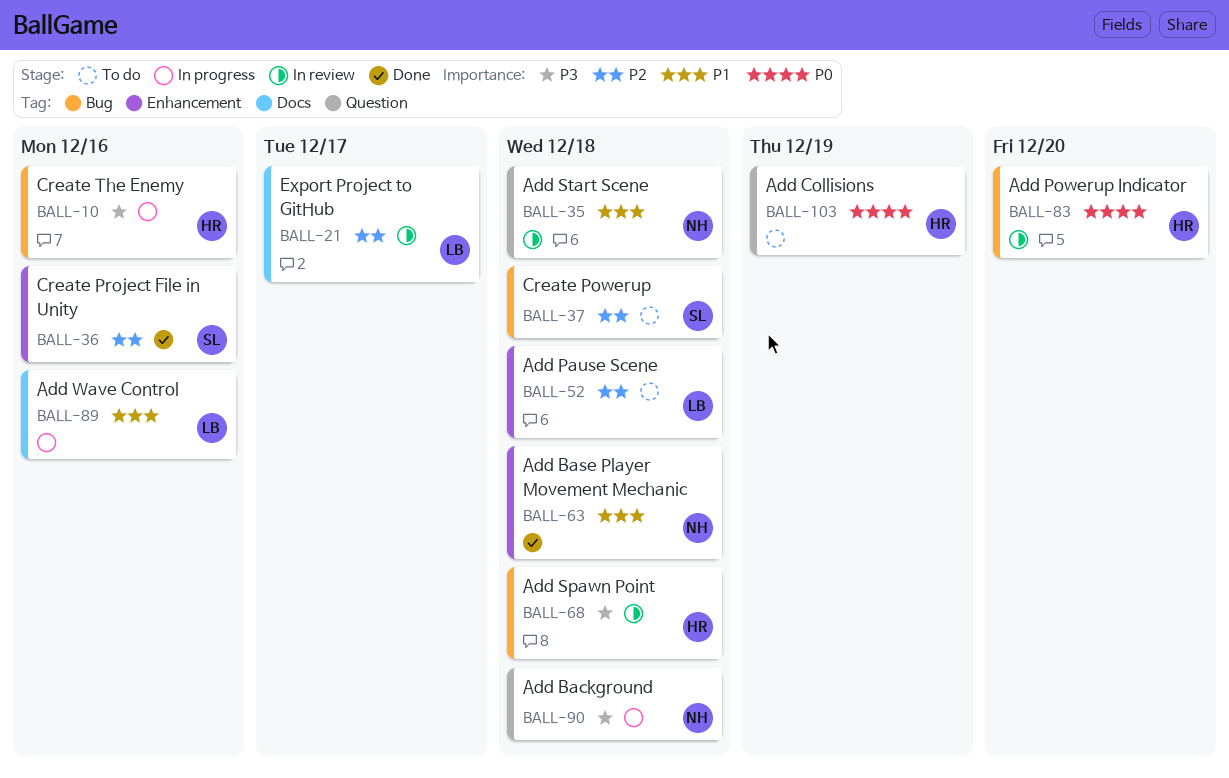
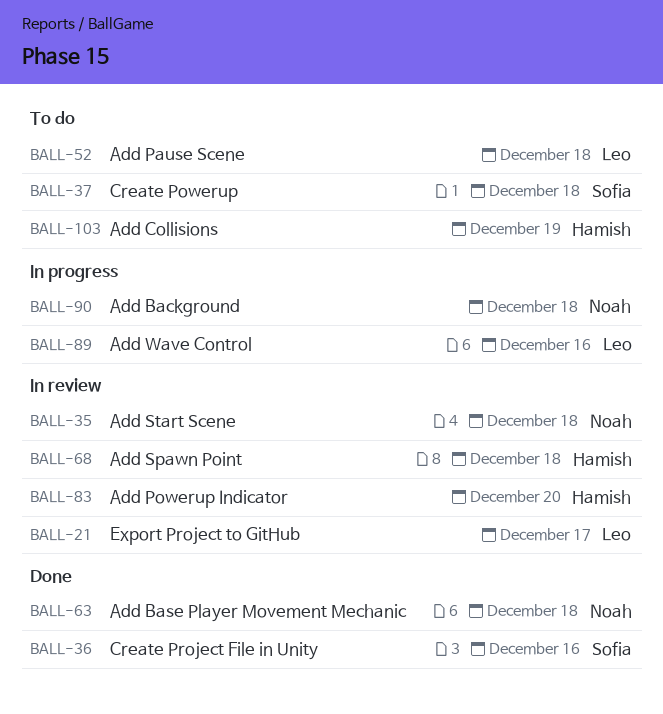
BALL-10: present -> none

